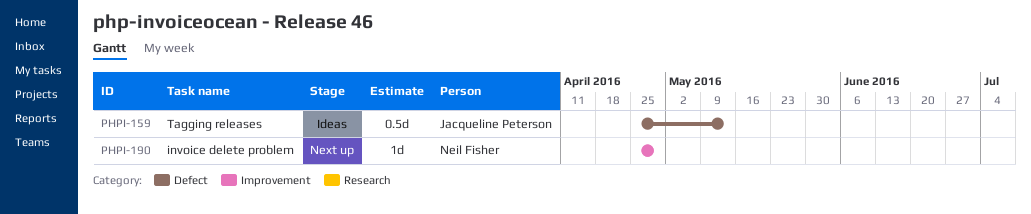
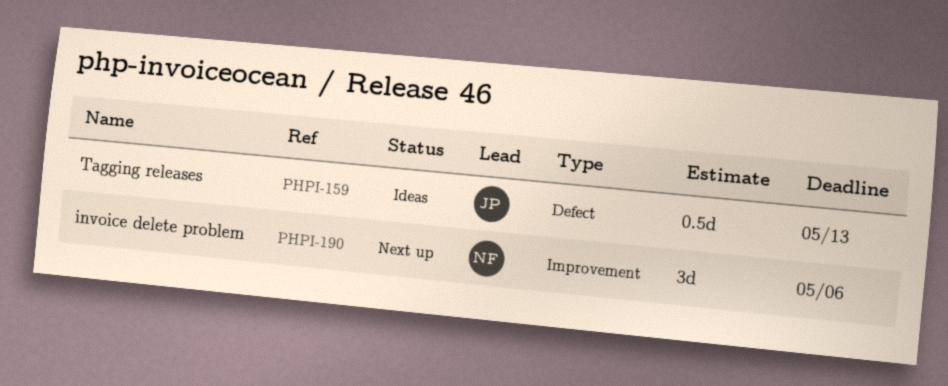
PHPI-190, estimate: 1d -> 3d
PHPI-190, due: Apr 29 -> May 6

